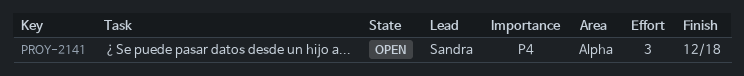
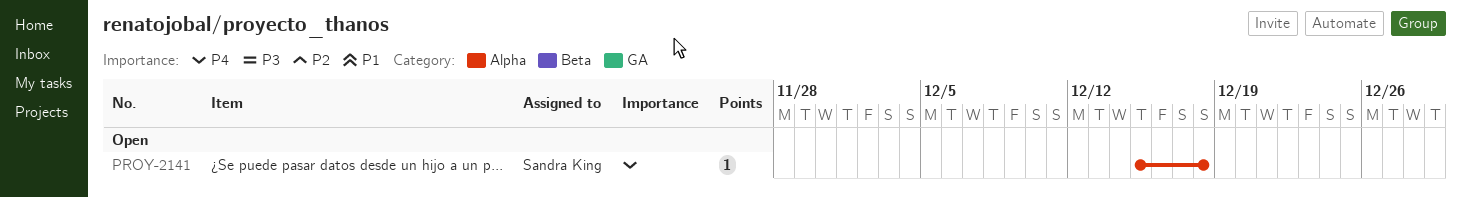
PROY-2141, estimate: 3 -> 1

